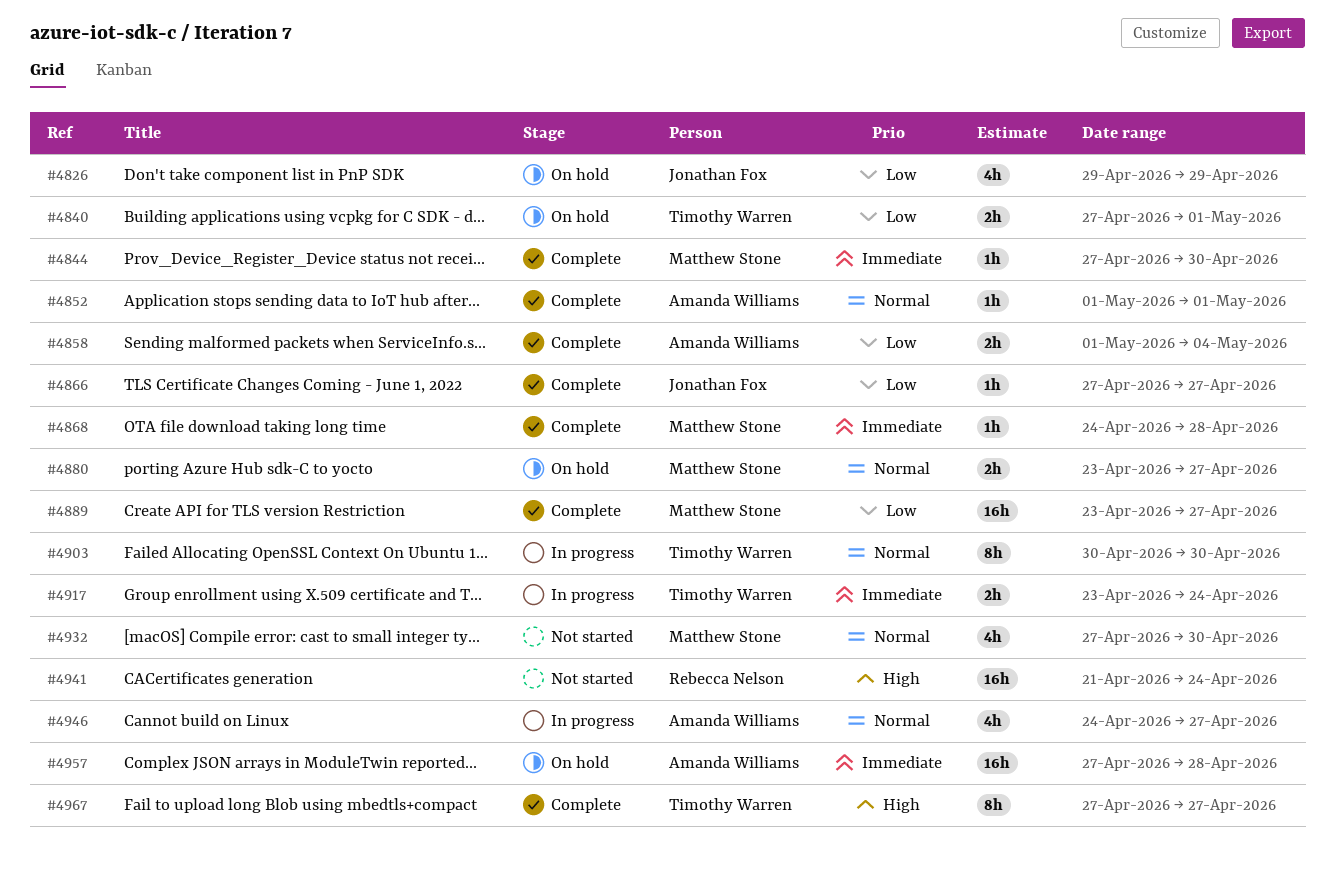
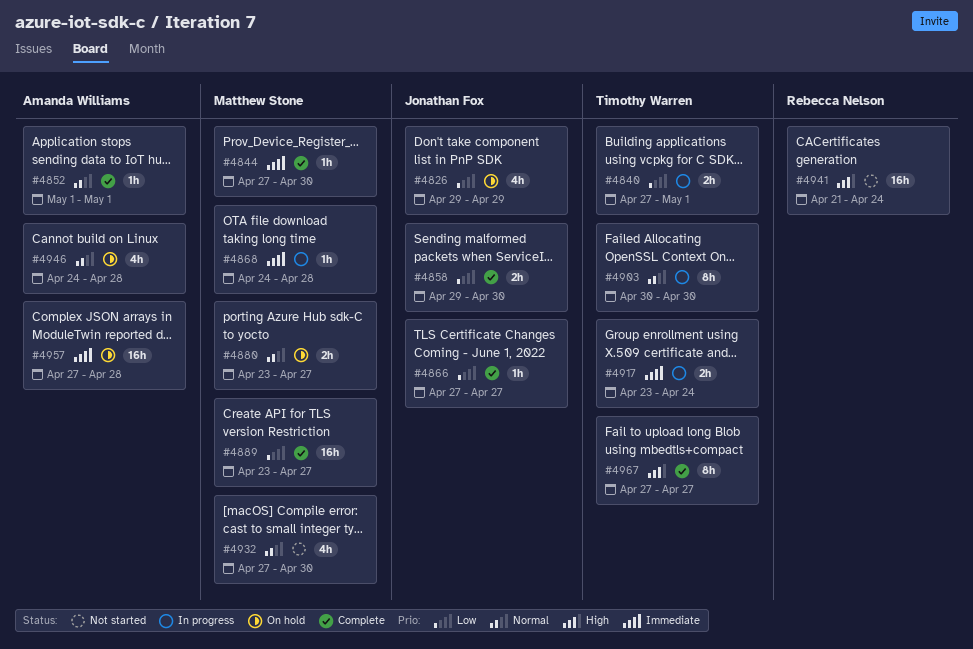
#4840, status: On hold -> In progress
#4858, owner: Amanda Williams -> Jonathan Fox
#4858, start: May 1 -> Apr 29
#4858, due: May 4 -> Apr 30
#4868, status: Complete -> In progress
#4946, status: In progress -> On hold
#4946, due: Apr 27 -> Apr 28

